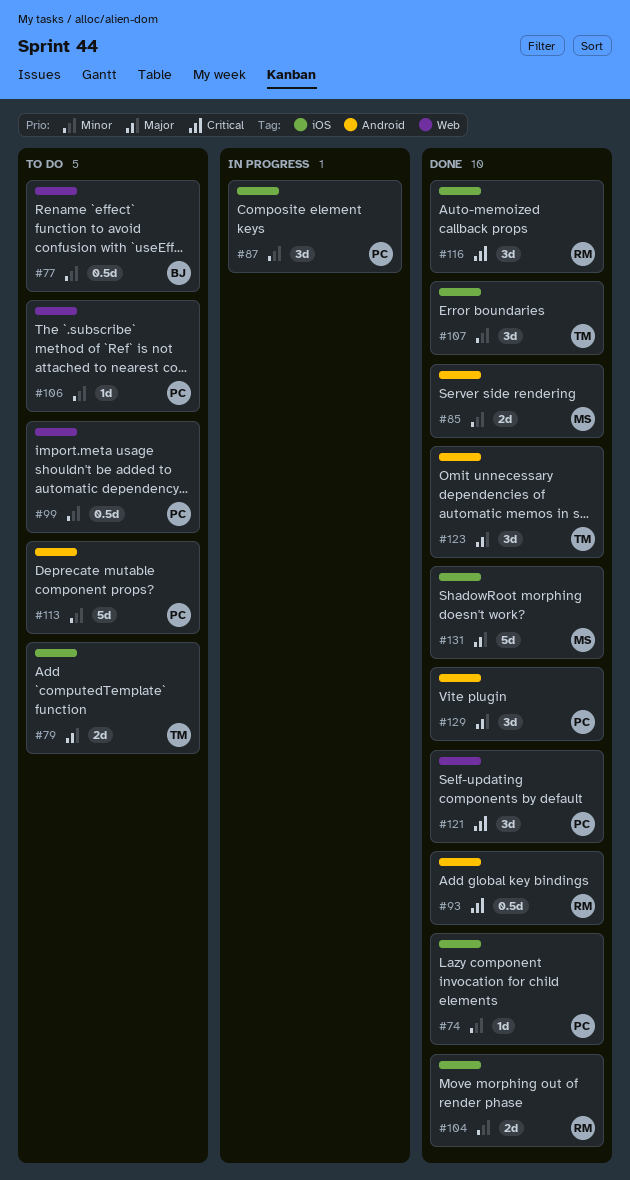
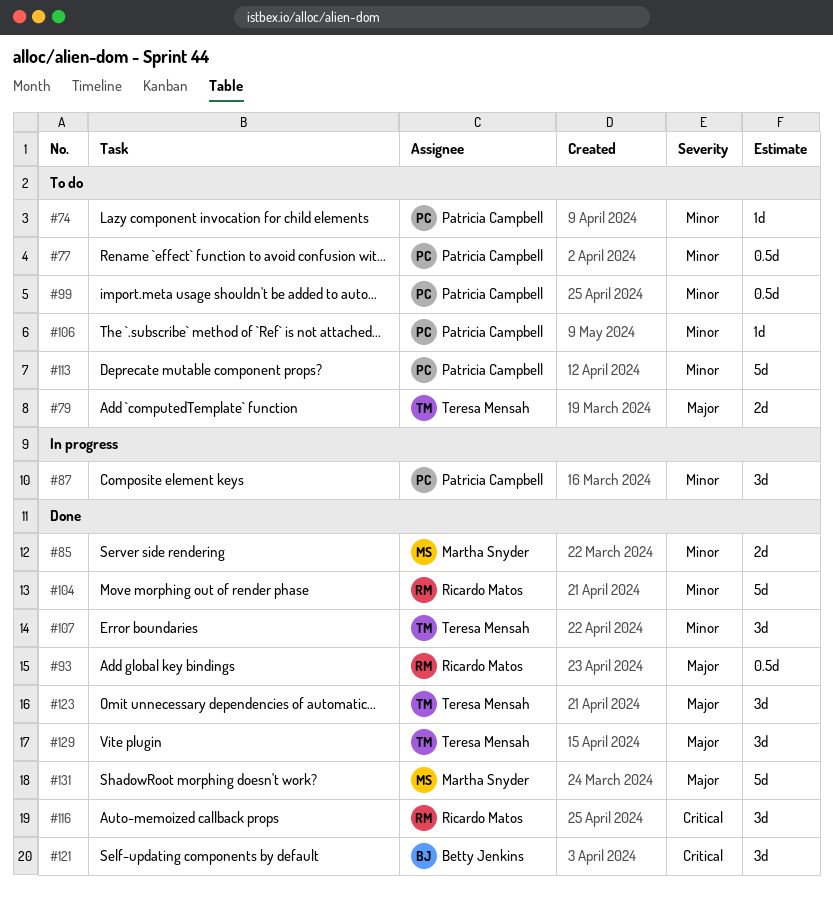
#74, status: Done -> To do
#77, owner: Betty Jenkins -> Patricia Campbell
#93, priority: Critical -> Major
#104, estimate: 2d -> 5d
#121, owner: Patricia Campbell -> Betty Jenkins
#129, owner: Patricia Campbell -> Teresa Mensah

